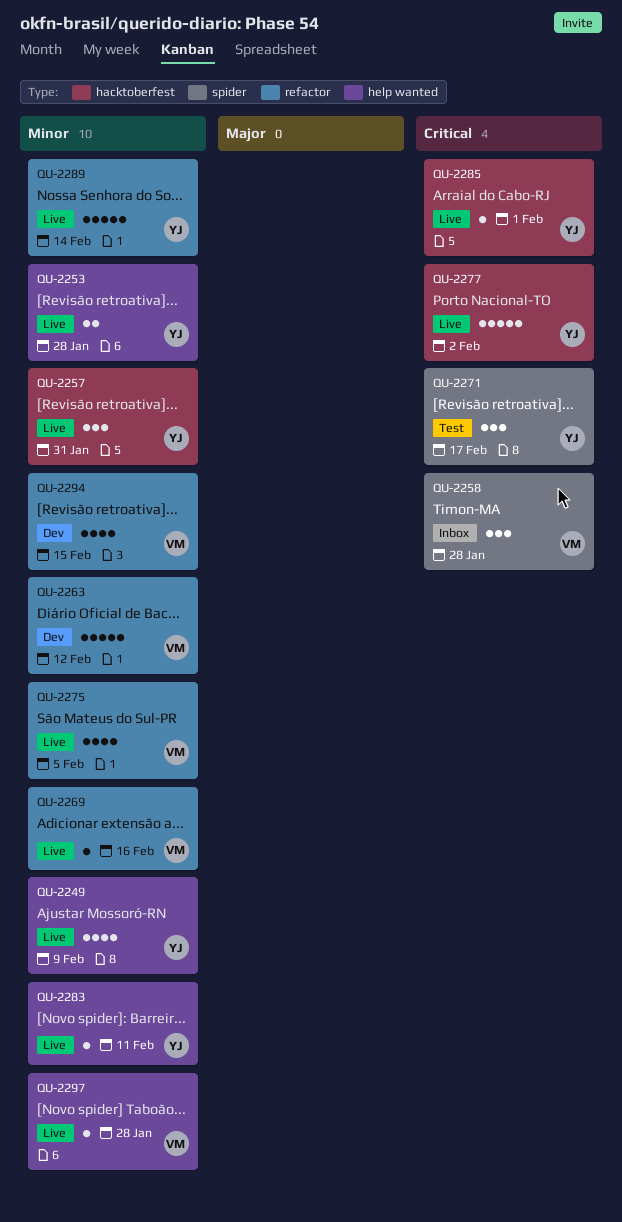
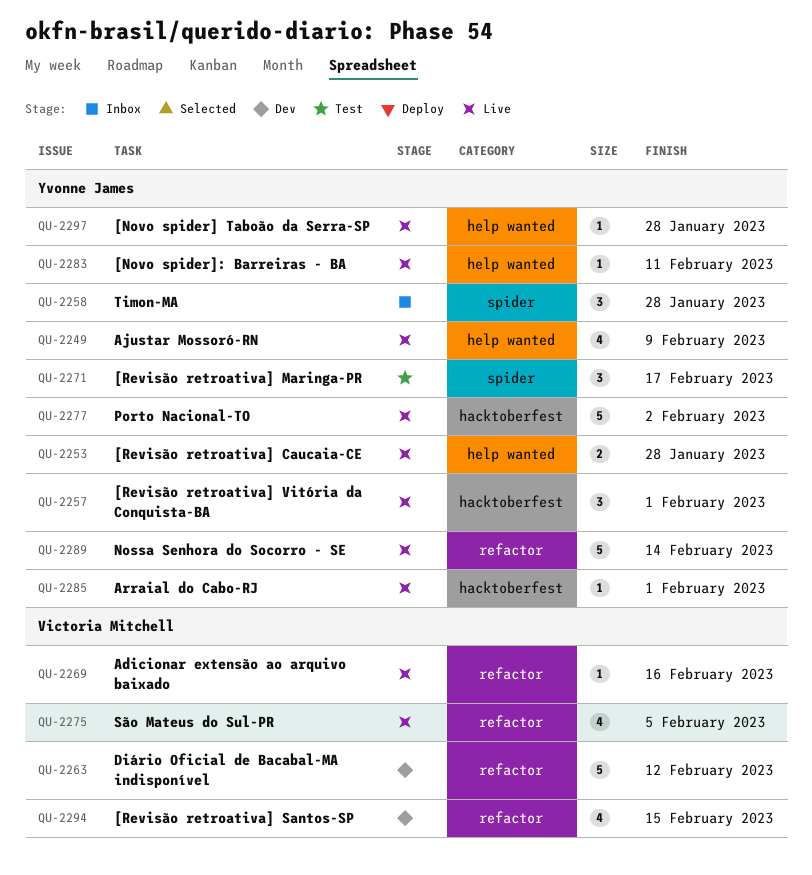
QU-2257, due: Jan 31 -> Feb 1
QU-2258, owner: Victoria Mitchell -> Yvonne James
QU-2297, owner: Victoria Mitchell -> Yvonne James

